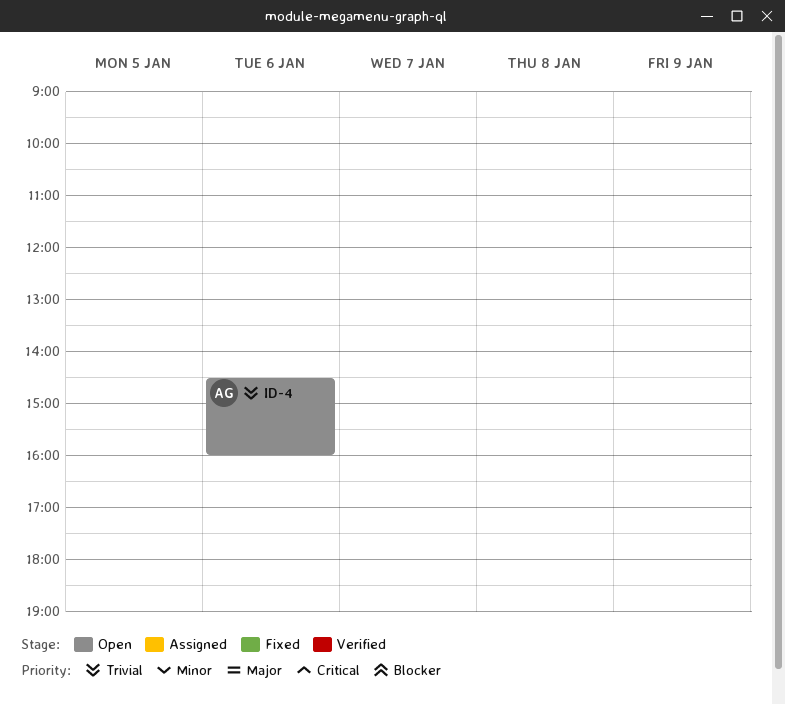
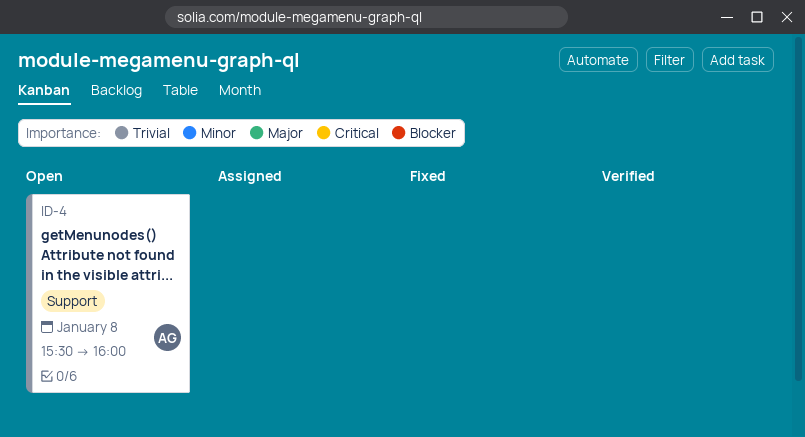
ID-4, day: Jan 6 -> Jan 8
ID-4, begins: 14:30 -> 15:30

